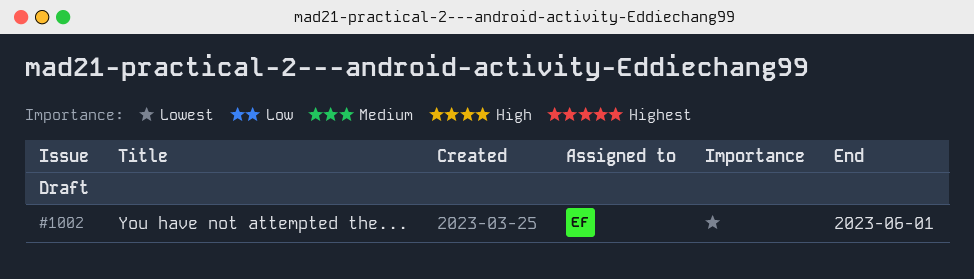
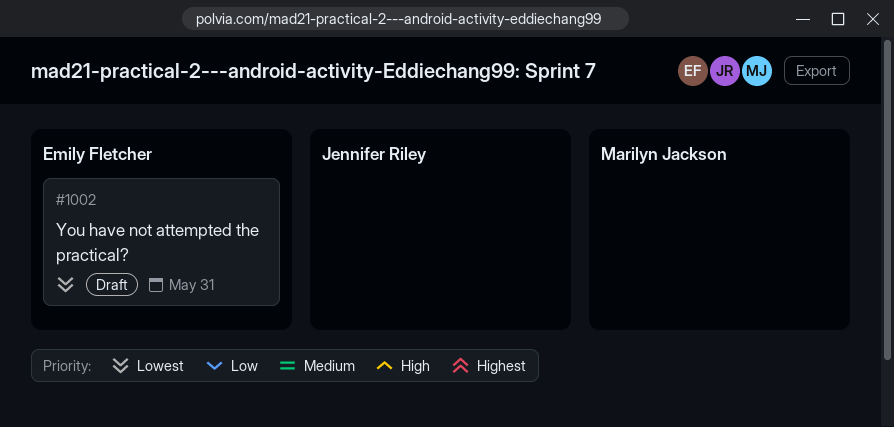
#1002, due: Jun 1 -> May 31

